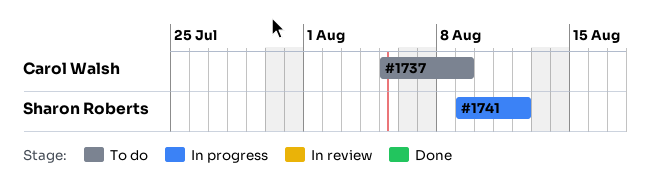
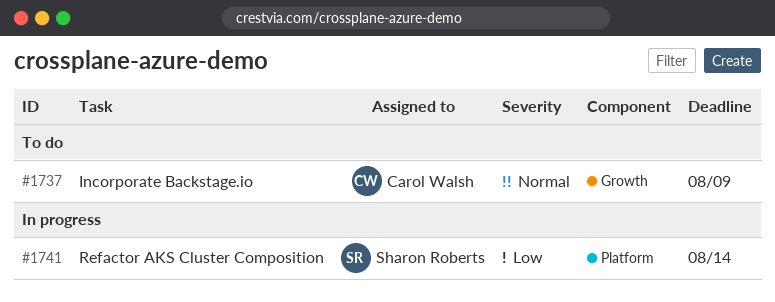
#1741, due: Aug 12 -> Aug 14

